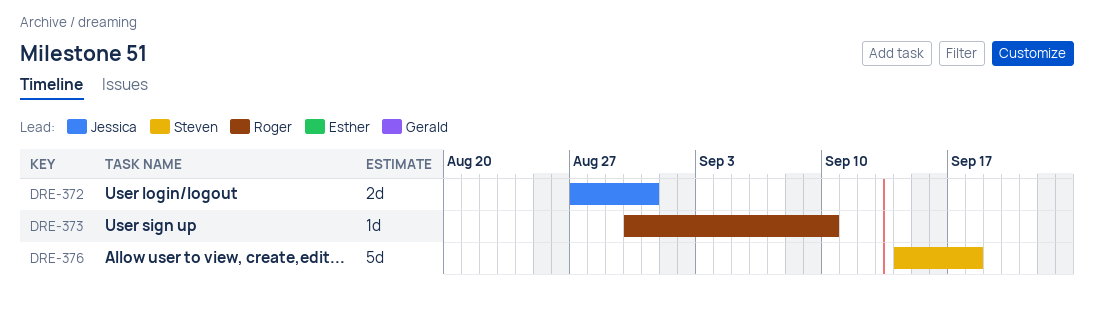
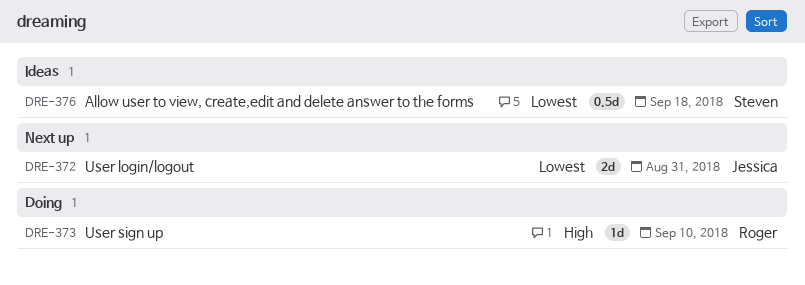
DRE-376, estimate: 5d -> 0.5d

